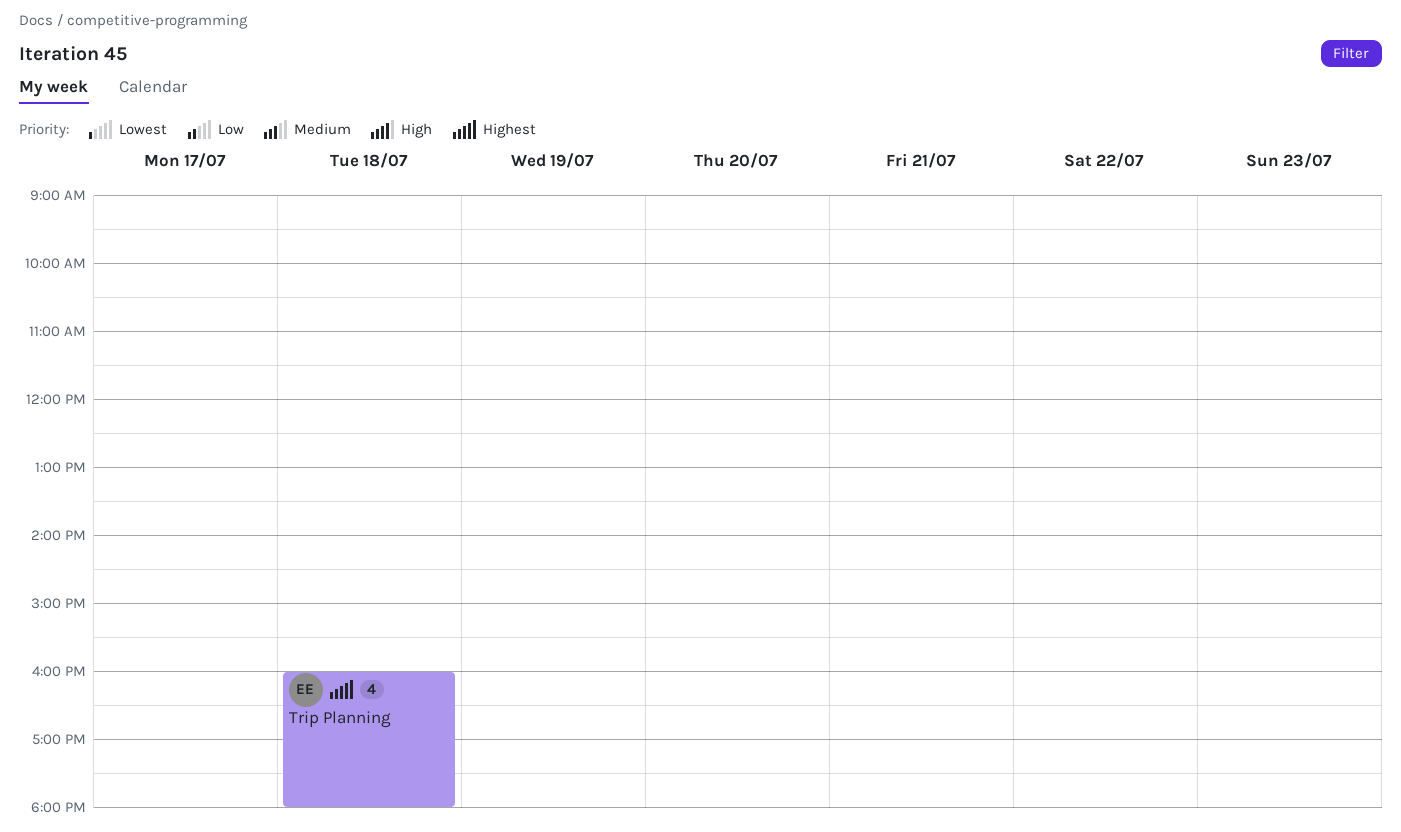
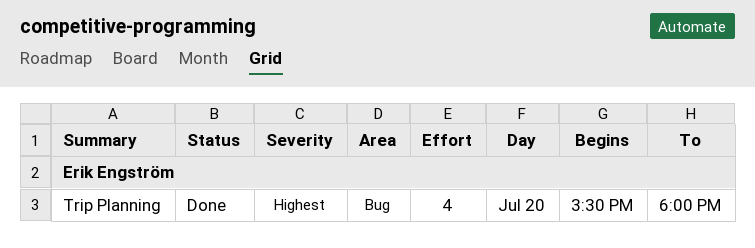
Trip Planning, day: Jul 18 -> Jul 20
Trip Planning, begins: 16:00 -> 15:30

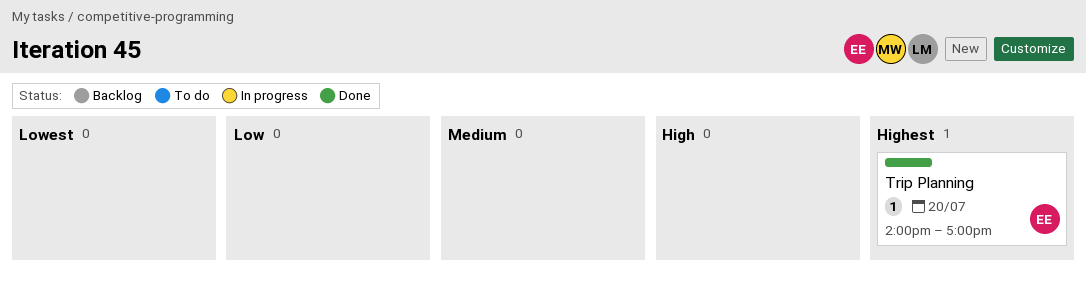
Trip Planning, estimate: 4 -> 1
Trip Planning, begins: 15:30 -> 14:00
Trip Planning, ends: 18:00 -> 17:00

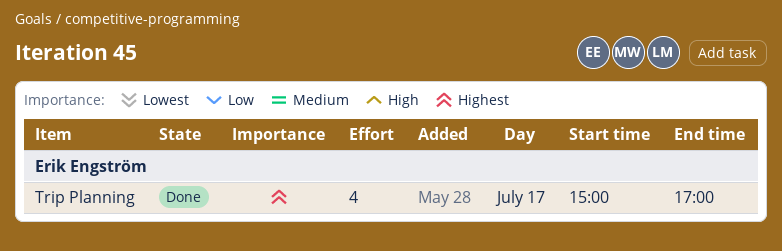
Trip Planning, estimate: 1 -> 4
Trip Planning, day: Jul 20 -> Jul 17
Trip Planning, begins: 14:00 -> 15:00

